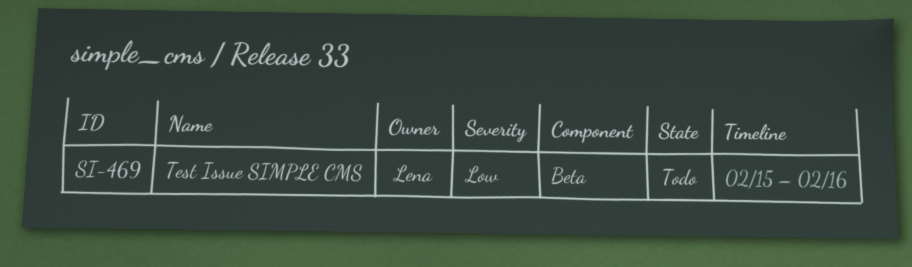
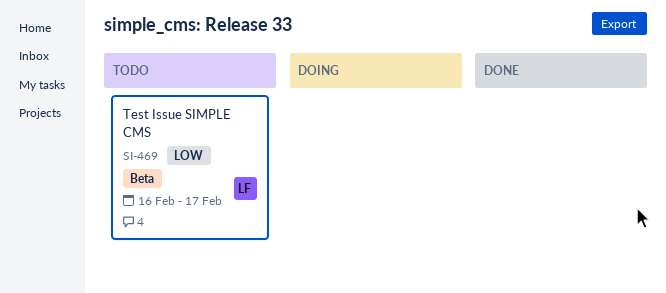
SI-469, start: Feb 15 -> Feb 16
SI-469, due: Feb 16 -> Feb 17

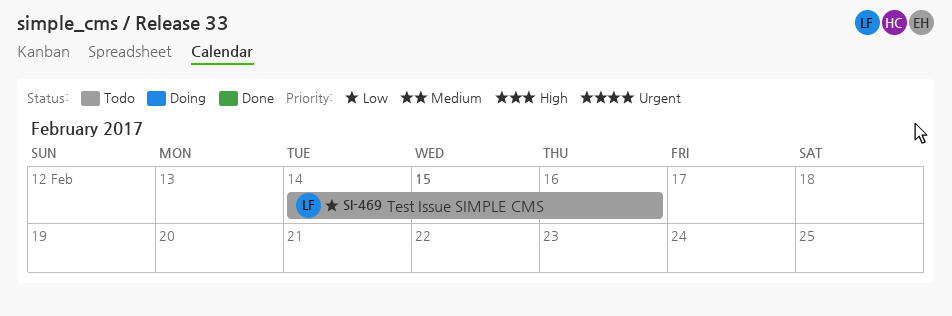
SI-469, start: Feb 16 -> Feb 14
SI-469, due: Feb 17 -> Feb 16

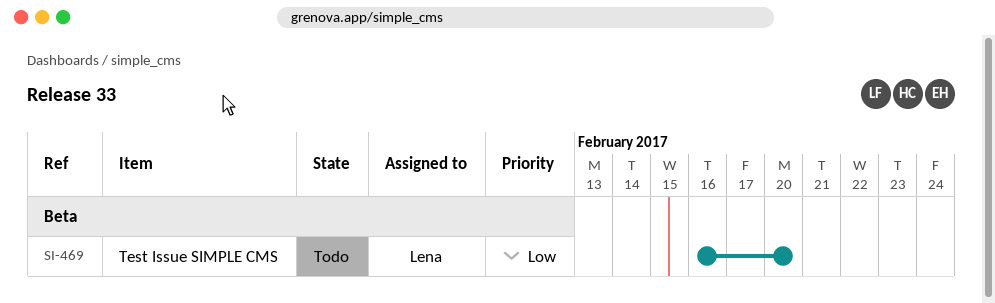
SI-469, start: Feb 14 -> Feb 16
SI-469, due: Feb 16 -> Feb 20

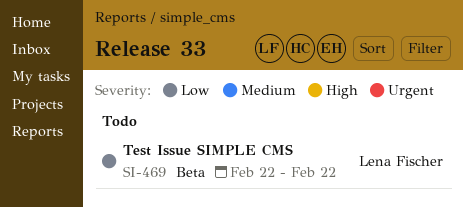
SI-469, start: Feb 16 -> Feb 22
SI-469, due: Feb 20 -> Feb 22

